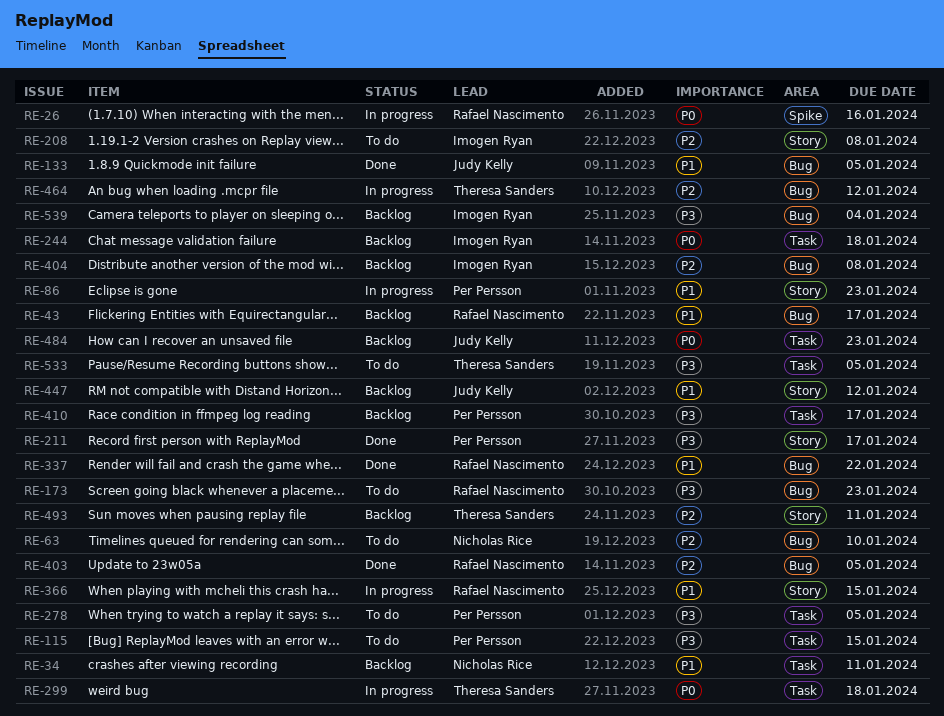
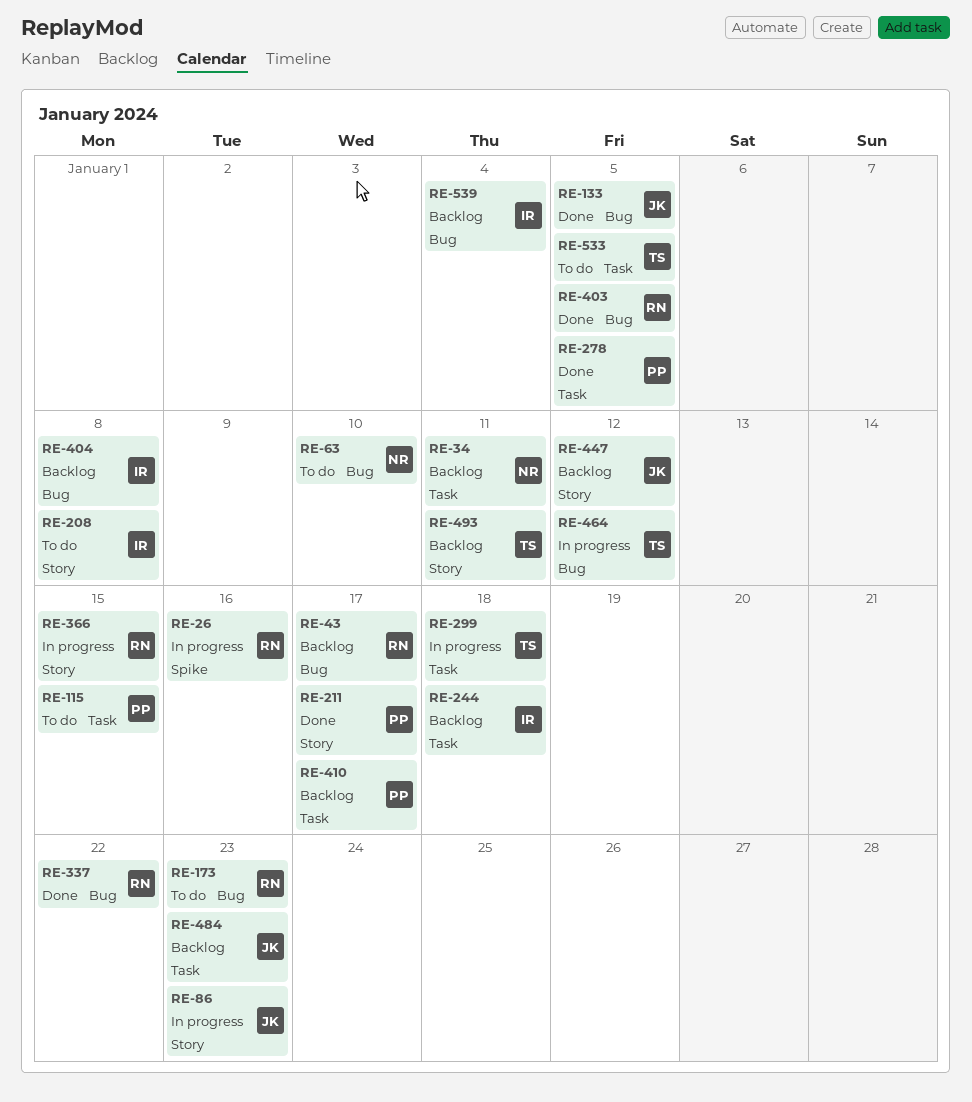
RE-86, owner: Per Persson -> Judy Kelly
RE-278, status: To do -> Done

